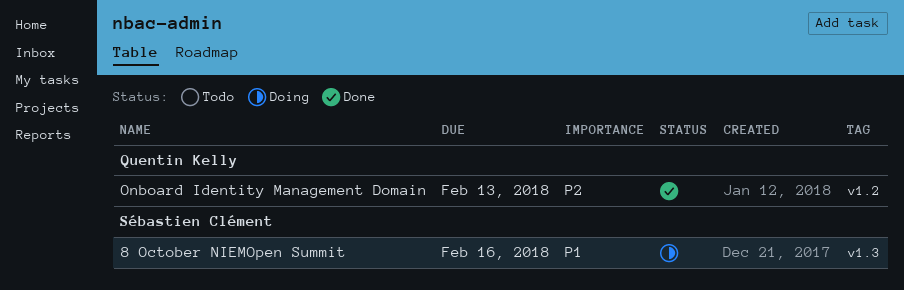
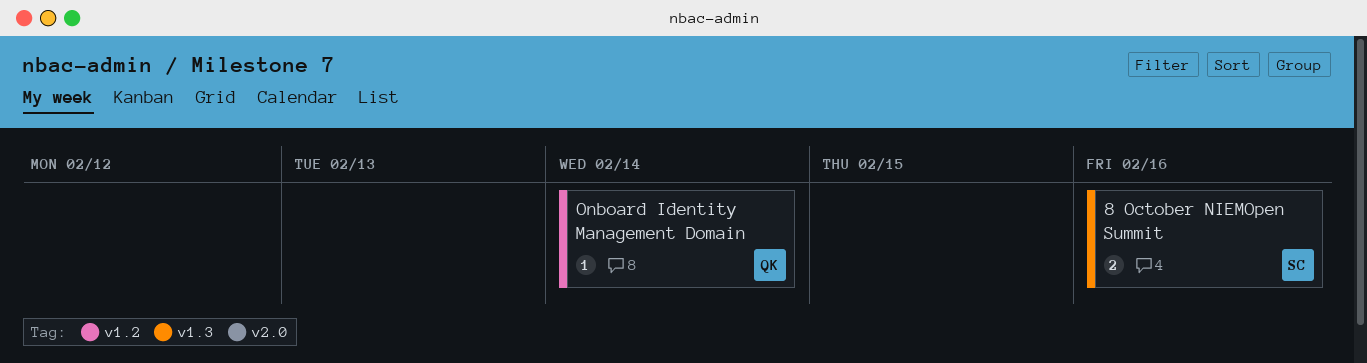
Onboard Identity Management Domain, due: Feb 13 -> Feb 14

